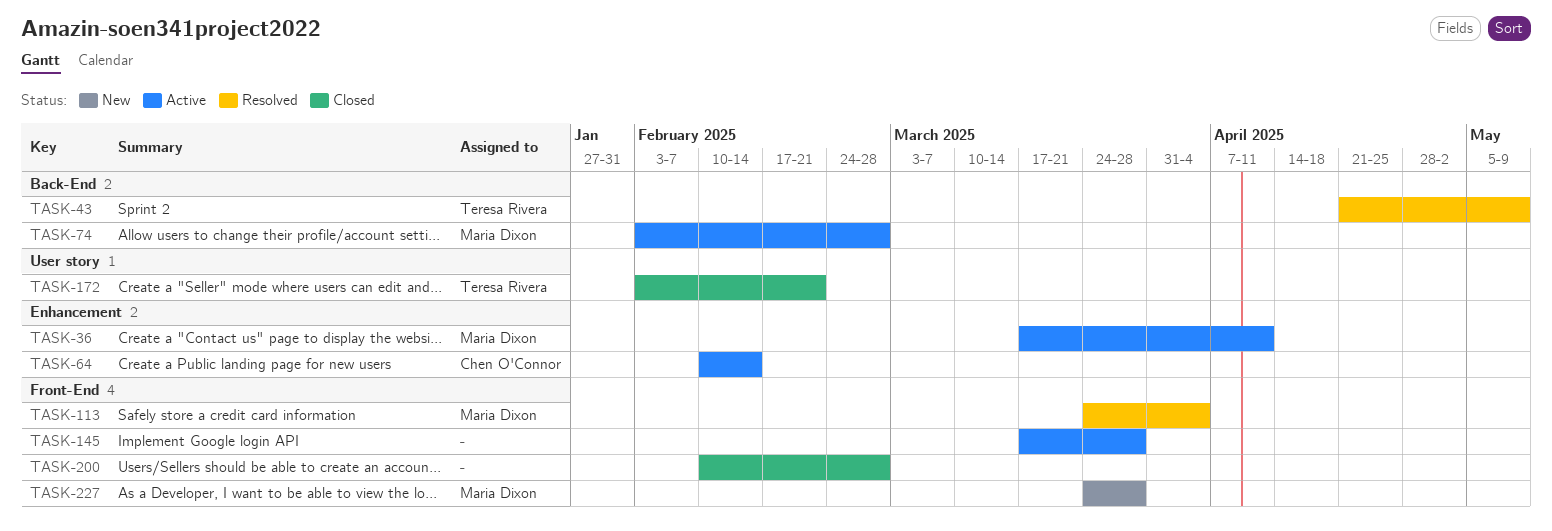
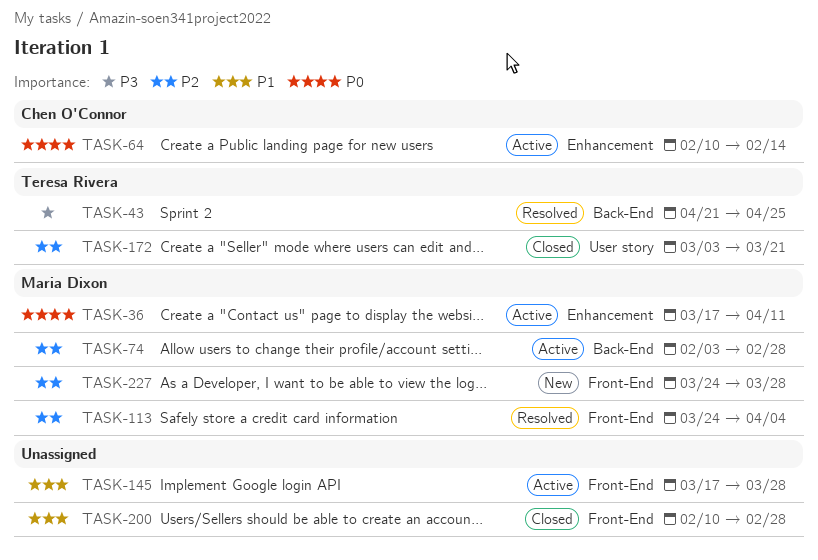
TASK-43, due: May 9 -> Apr 25
TASK-172, start: Feb 3 -> Mar 3
TASK-172, due: Feb 21 -> Mar 21

